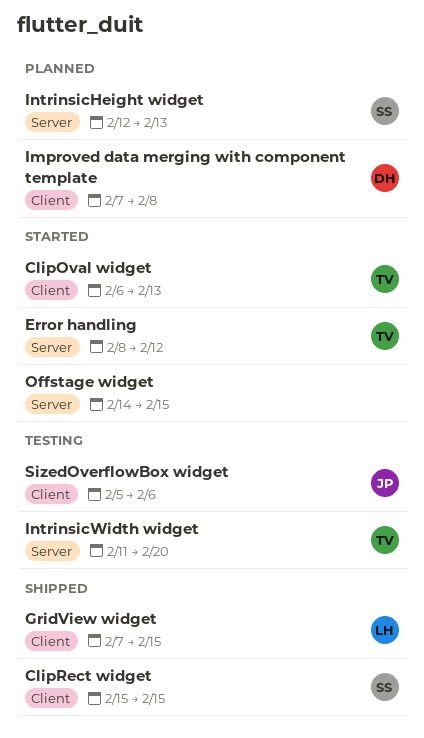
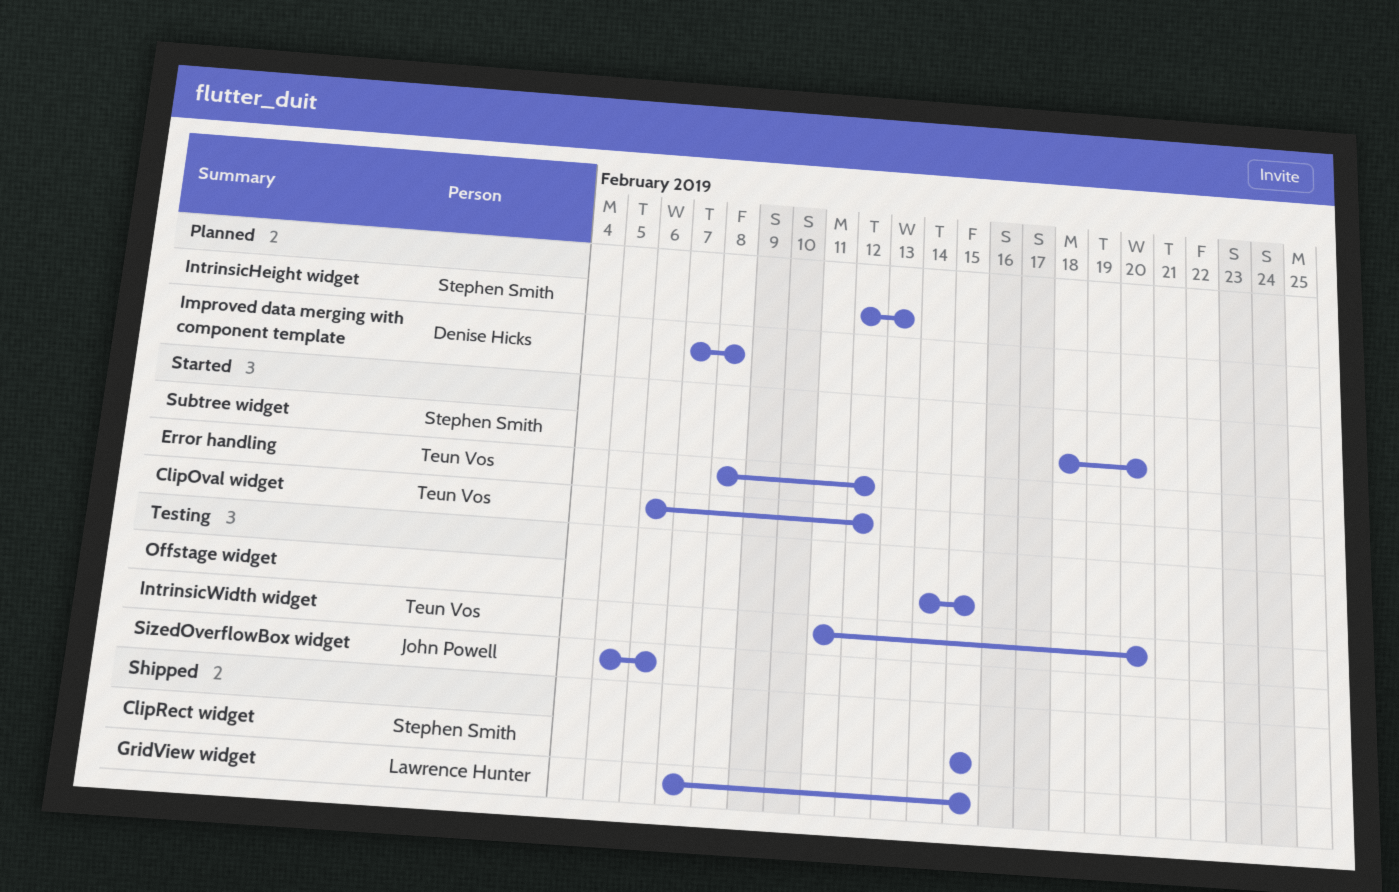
ClipOval widget, due: Feb 13 -> Feb 12
Offstage widget, status: Started -> Testing
Subtree widget: none -> present

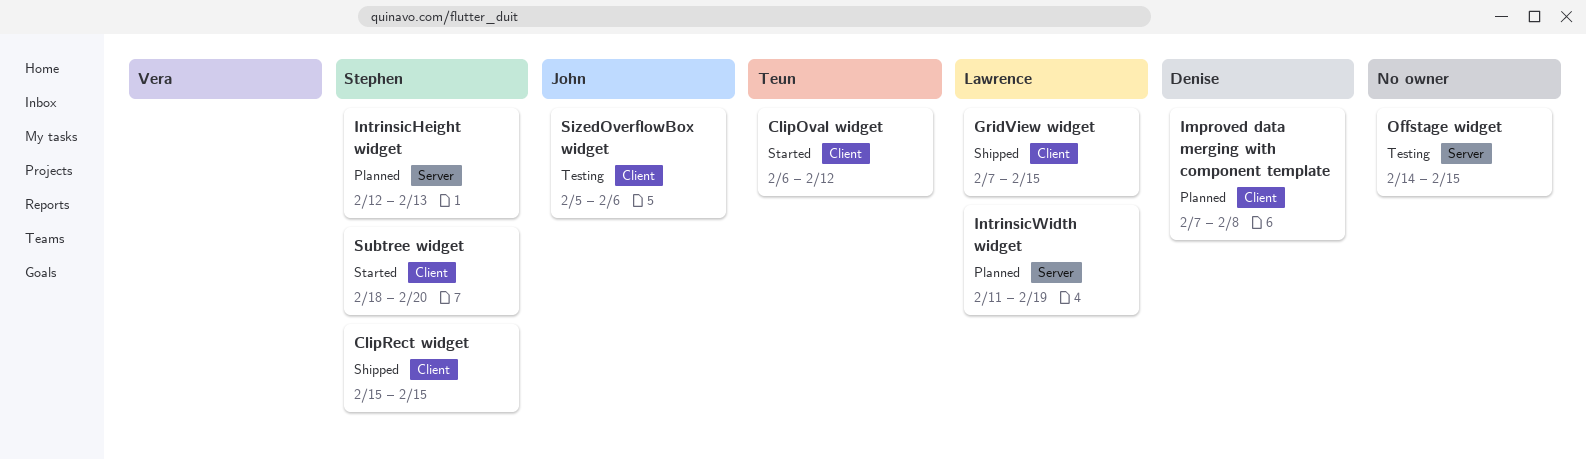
Error handling: present -> none
IntrinsicWidth widget, status: Testing -> Planned
IntrinsicWidth widget, owner: Teun Vos -> Lawrence Hunter
IntrinsicWidth widget, due: Feb 20 -> Feb 19

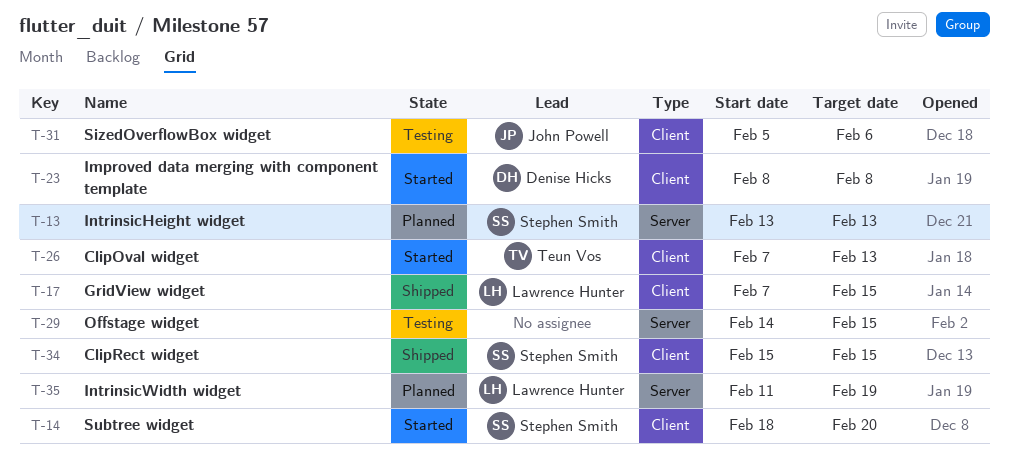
ClipOval widget, start: Feb 6 -> Feb 7
ClipOval widget, due: Feb 12 -> Feb 13
Improved data merging with component template, status: Planned -> Started
Improved data merging with component template, start: Feb 7 -> Feb 8
IntrinsicHeight widget, start: Feb 12 -> Feb 13

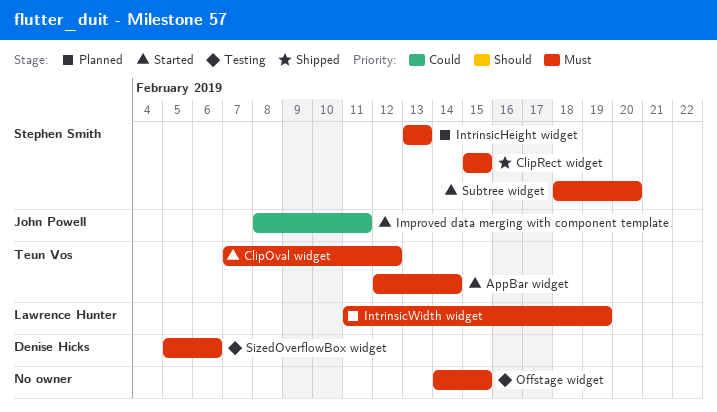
AppBar widget: none -> present
ClipOval widget, due: Feb 13 -> Feb 12
GridView widget: present -> none
Improved data merging with component template, owner: Denise Hicks -> John Powell
Improved data merging with component template, due: Feb 8 -> Feb 11
SizedOverflowBox widget, owner: John Powell -> Denise Hicks

